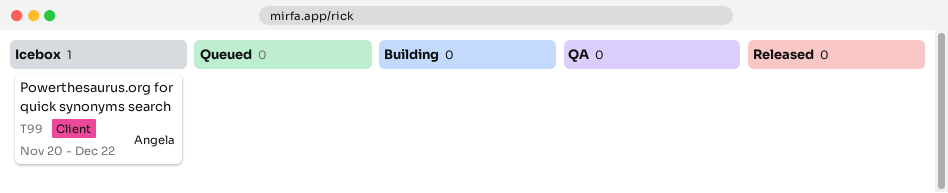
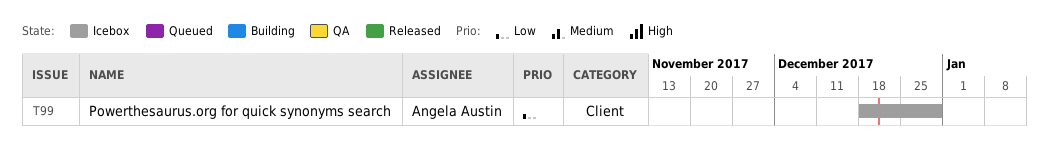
T99, start: Nov 20 -> Dec 18
T99, due: Dec 22 -> Dec 29

